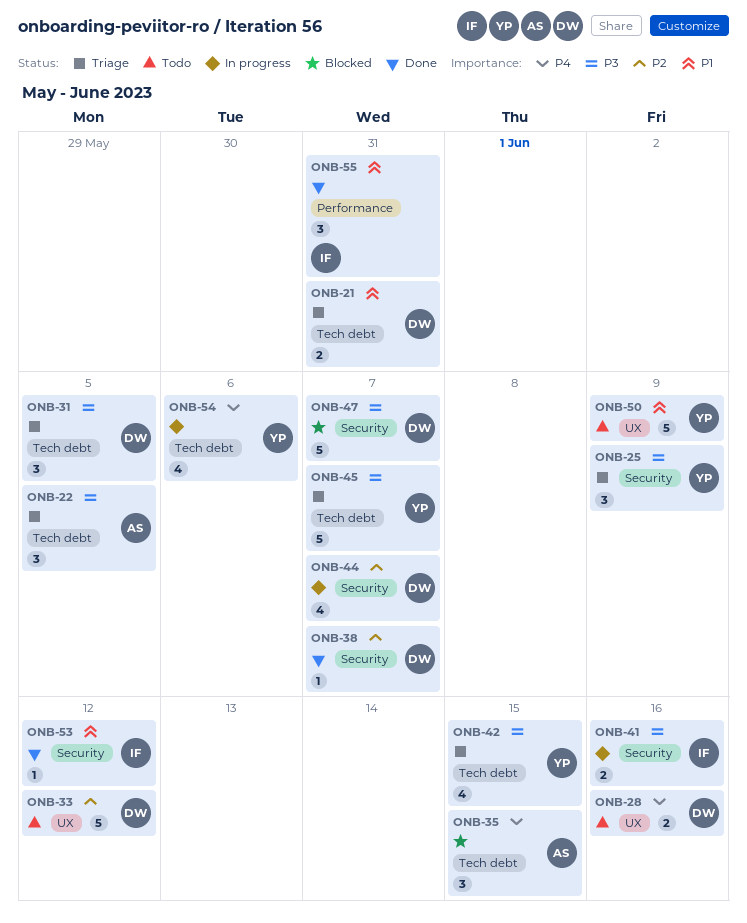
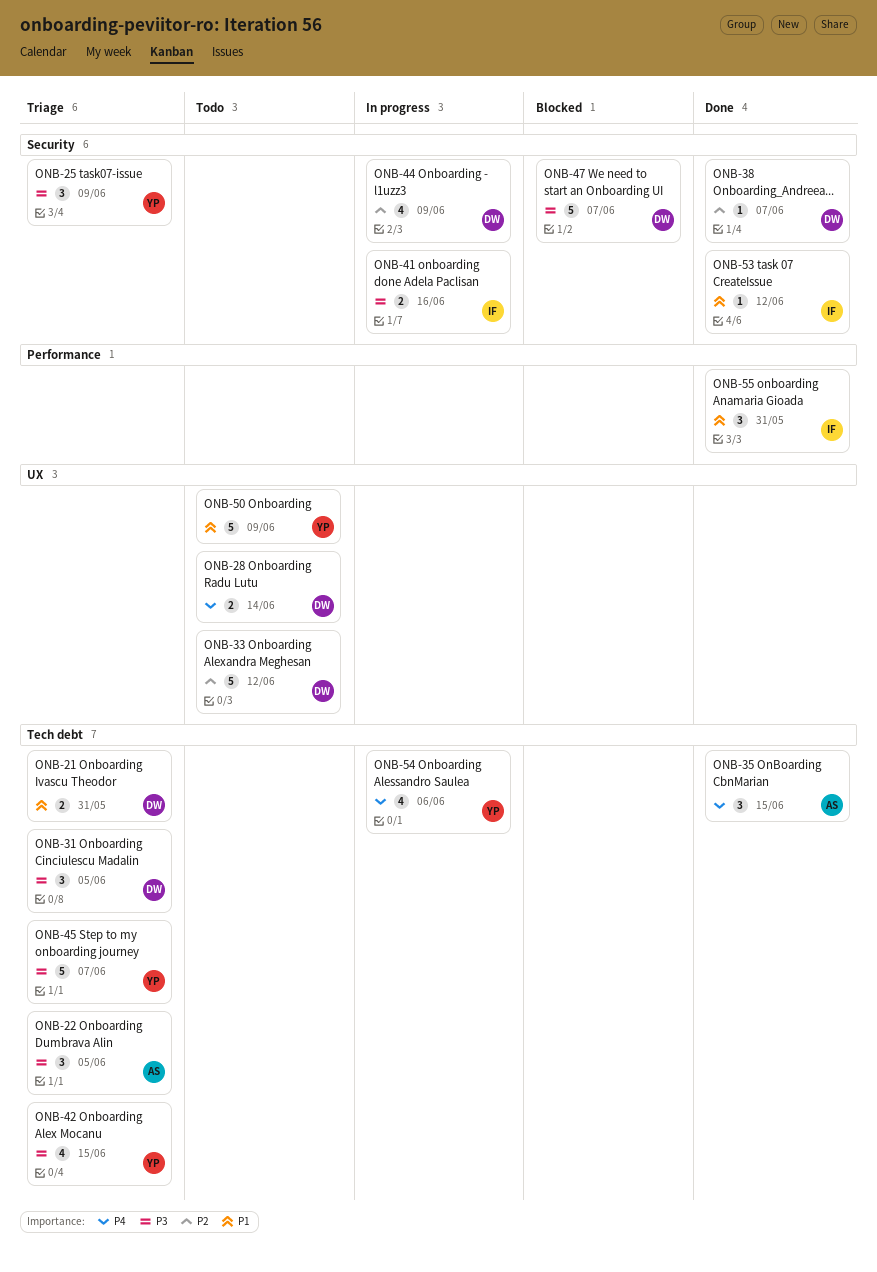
ONB-28, due: Jun 16 -> Jun 14
ONB-35, status: Blocked -> Done
ONB-44, due: Jun 7 -> Jun 9

